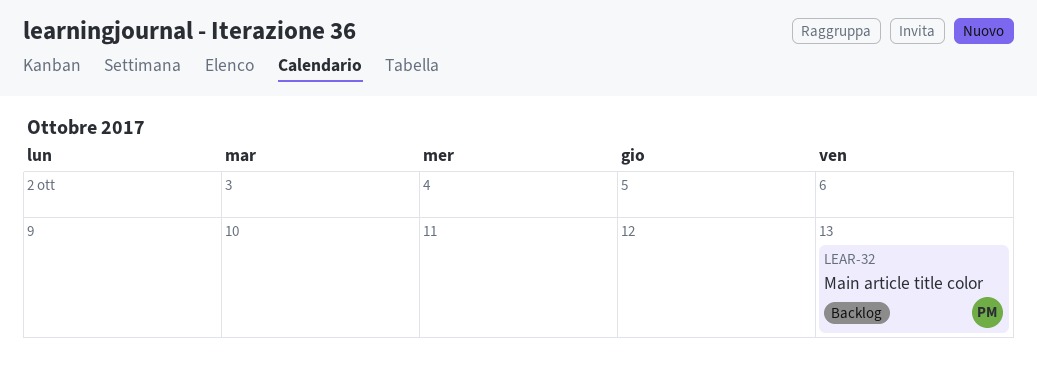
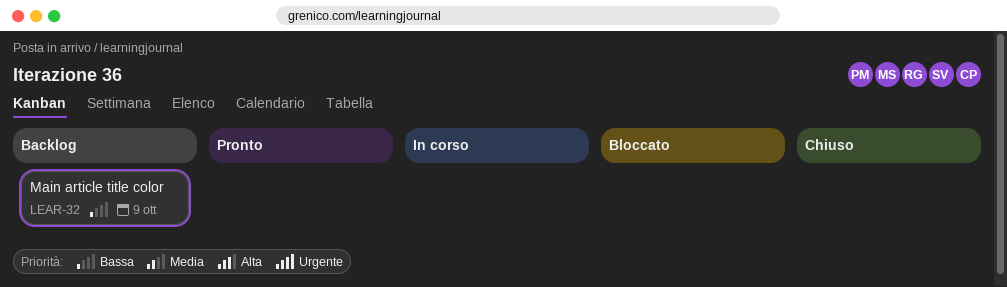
LEAR-32, due: Oct 13 -> Oct 9

